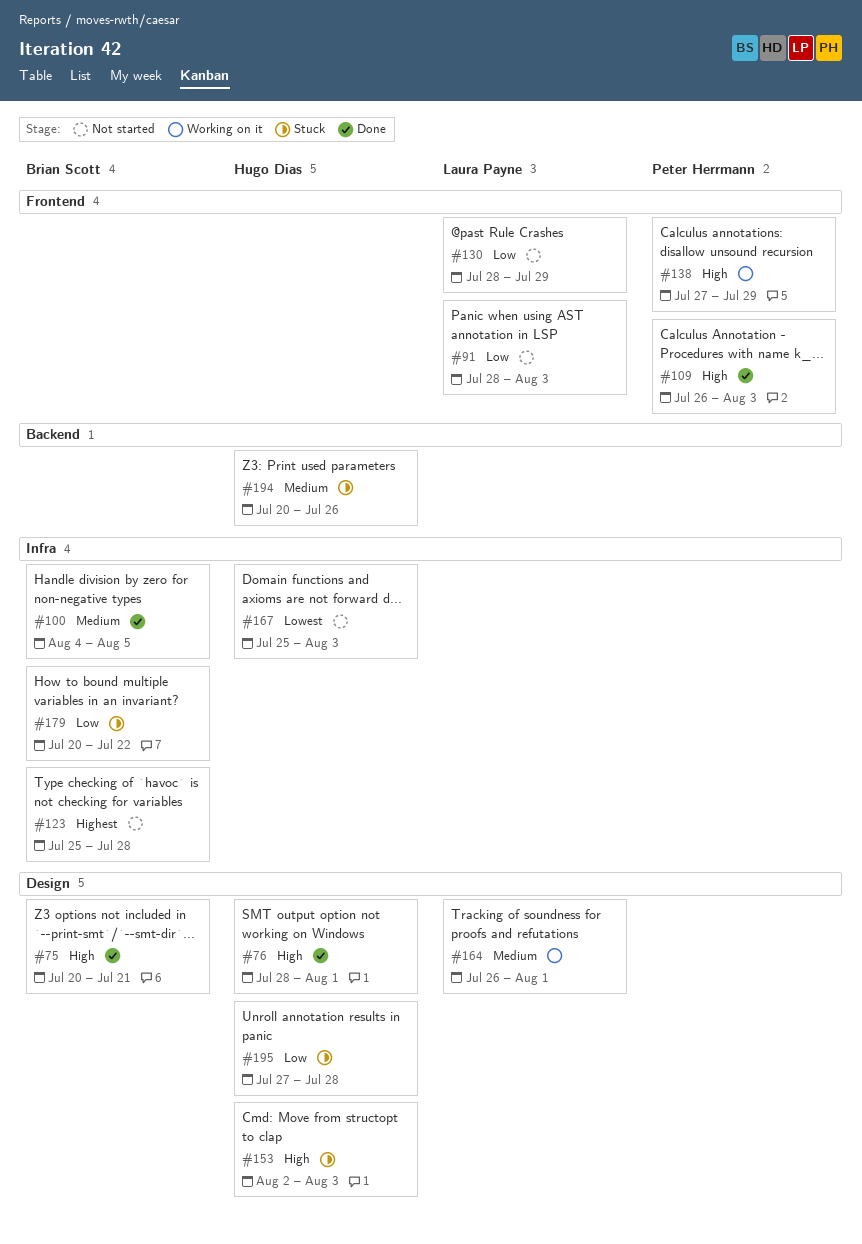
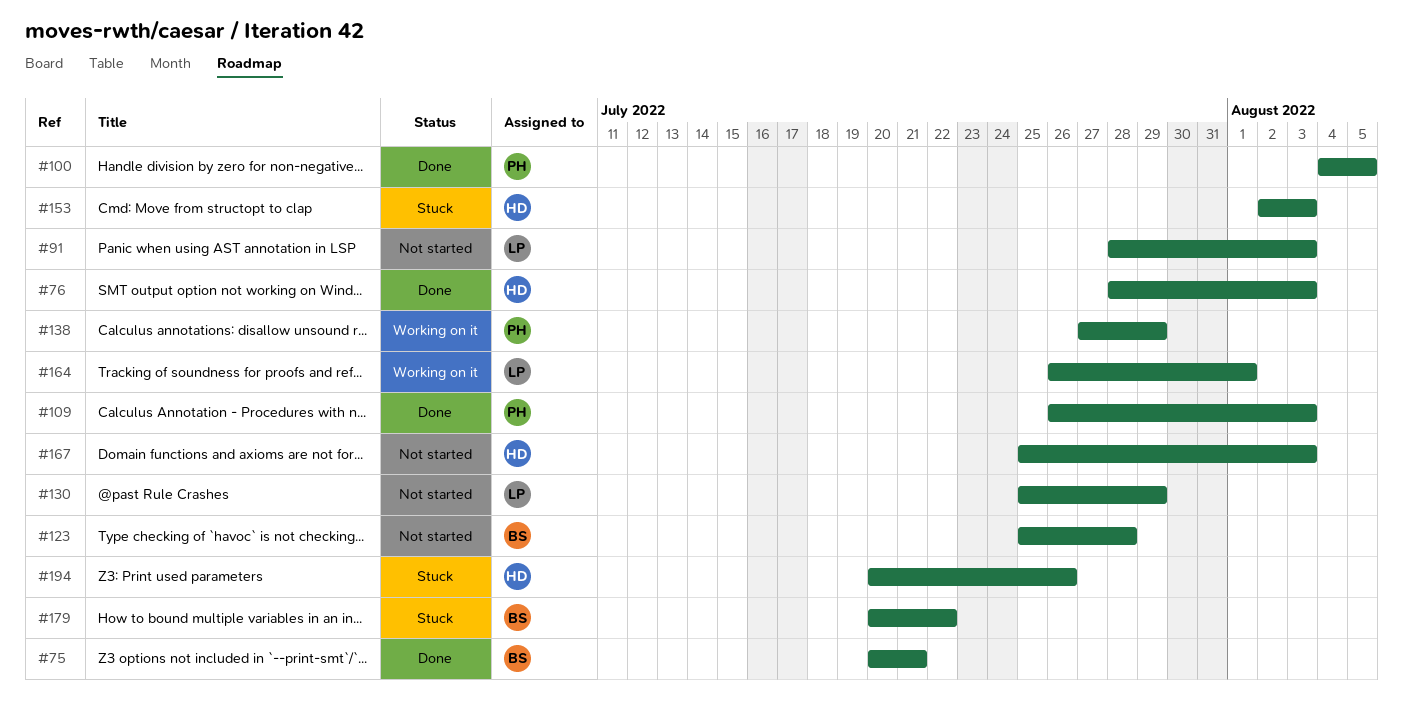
#76, due: Aug 1 -> Aug 3
#100, owner: Brian Scott -> Peter Herrmann
#130, start: Jul 28 -> Jul 25
#195: present -> none

